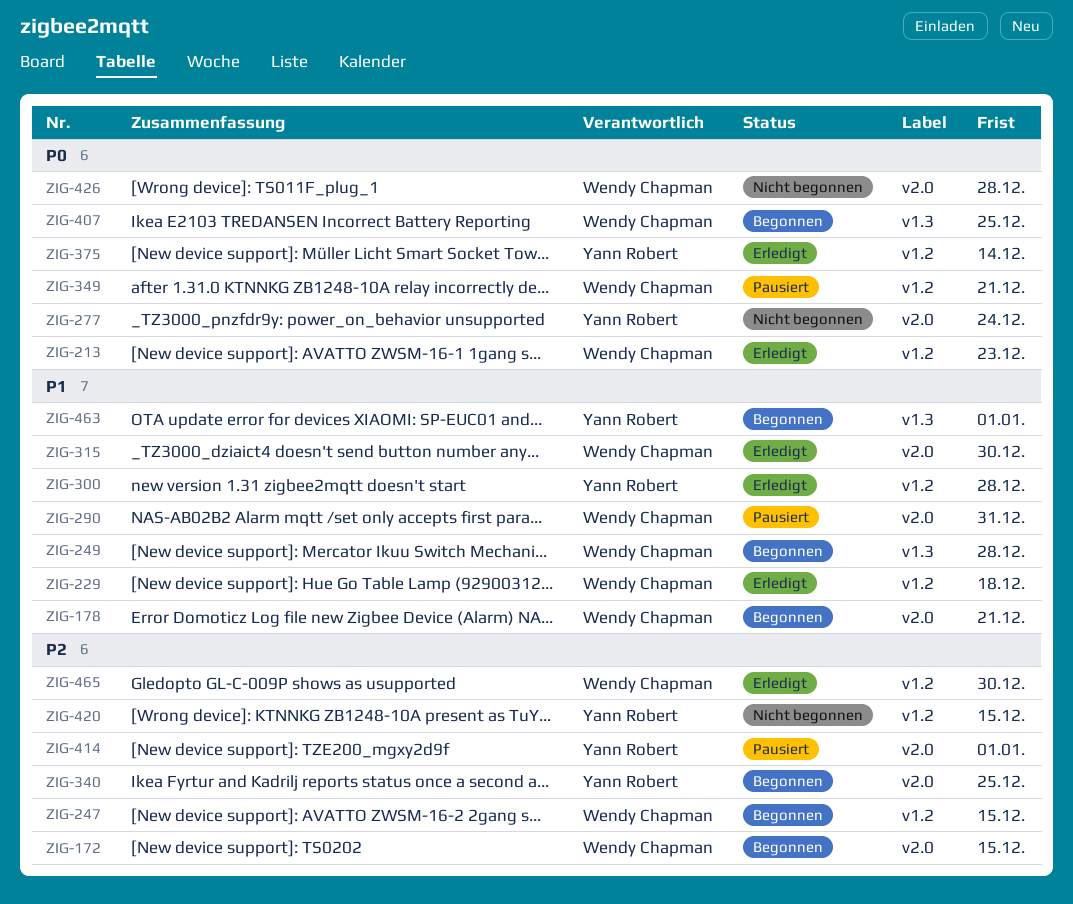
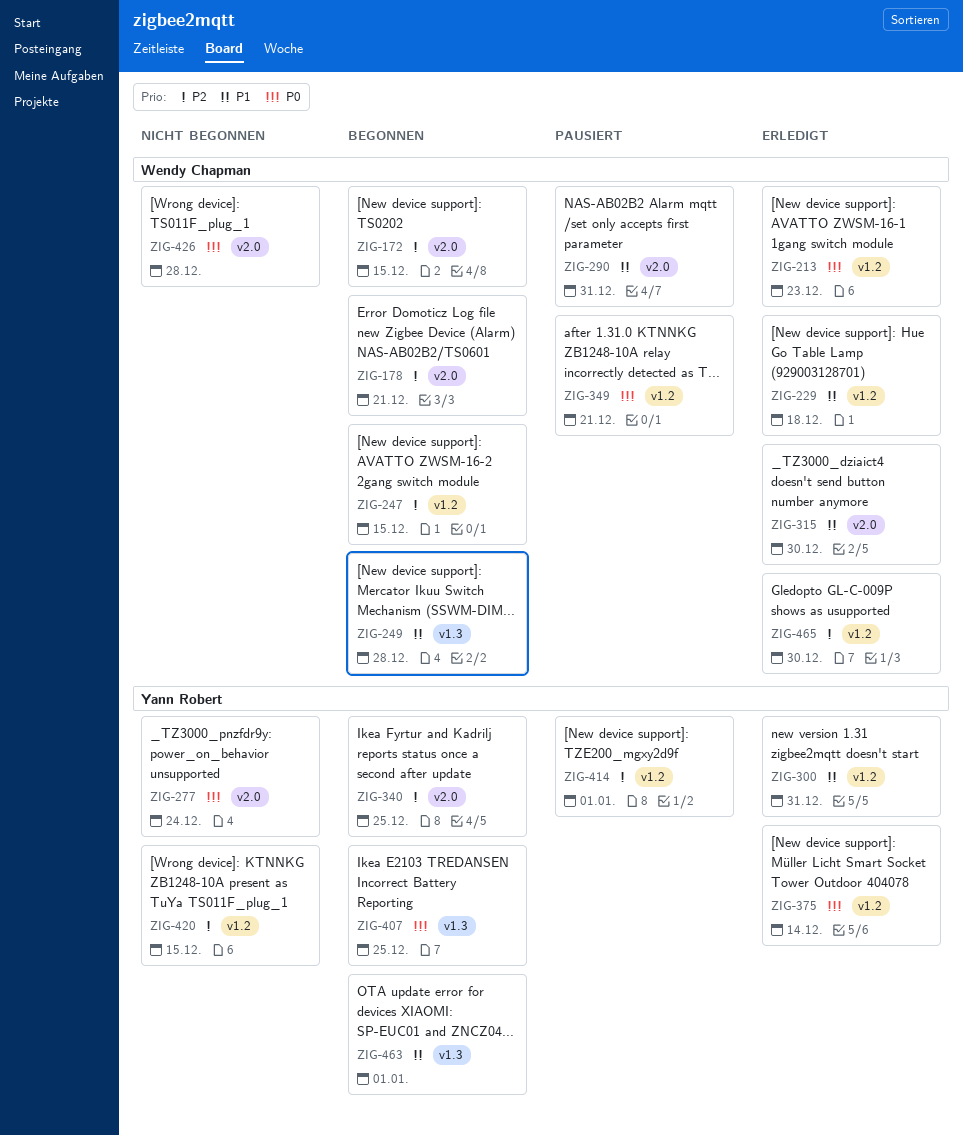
ZIG-178, priority: P1 -> P2
ZIG-300, due: Dec 28 -> Dec 31
ZIG-407, owner: Wendy Chapman -> Yann Robert
ZIG-414, label: v2.0 -> v1.2

